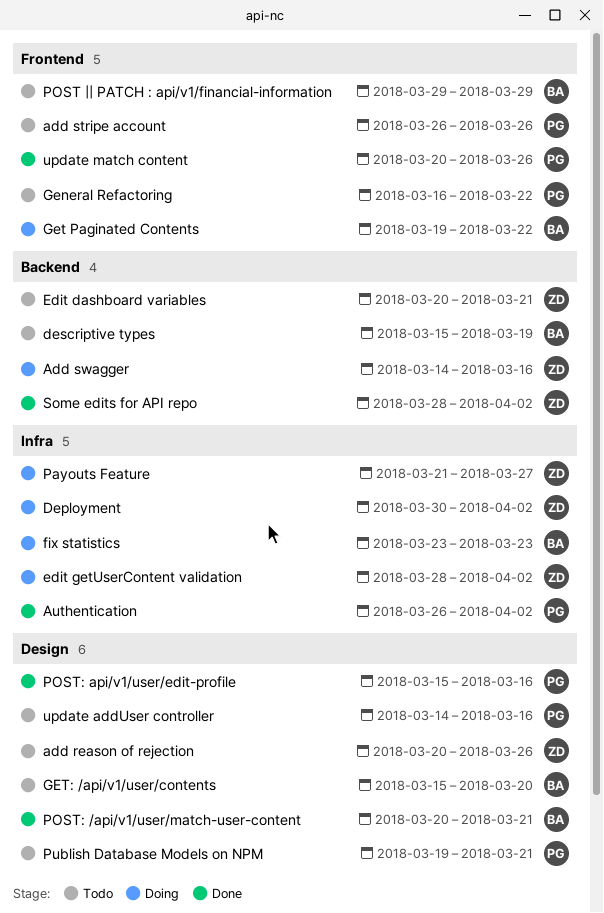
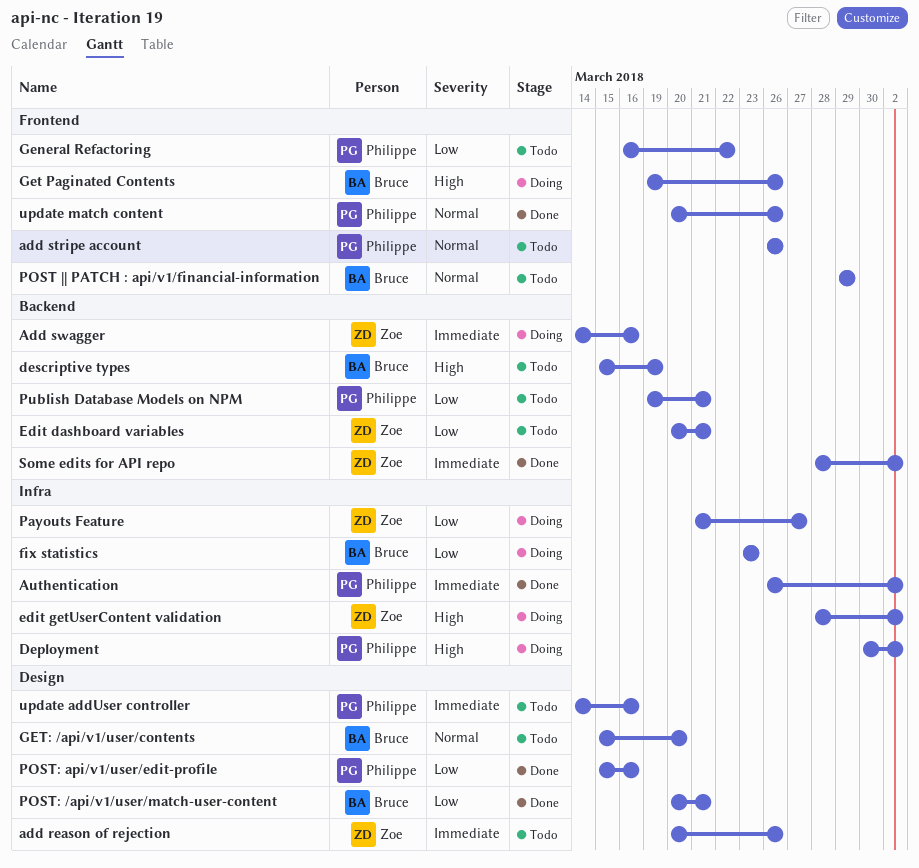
Deployment, owner: Zoe -> Philippe
Get Paginated Contents, due: Mar 22 -> Mar 26
Publish Database Models on NPM, label: Design -> Backend

